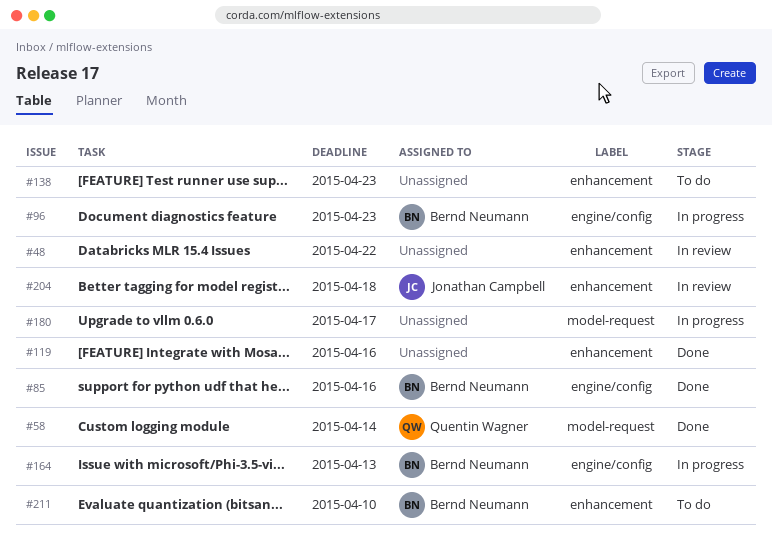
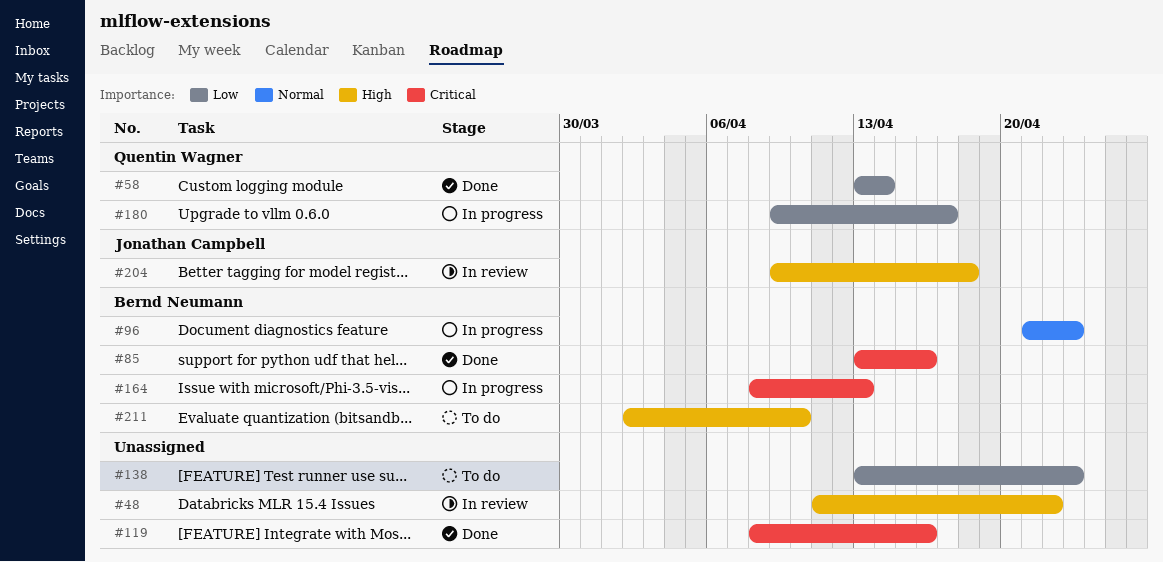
#180, owner: none -> Quentin Wagner

